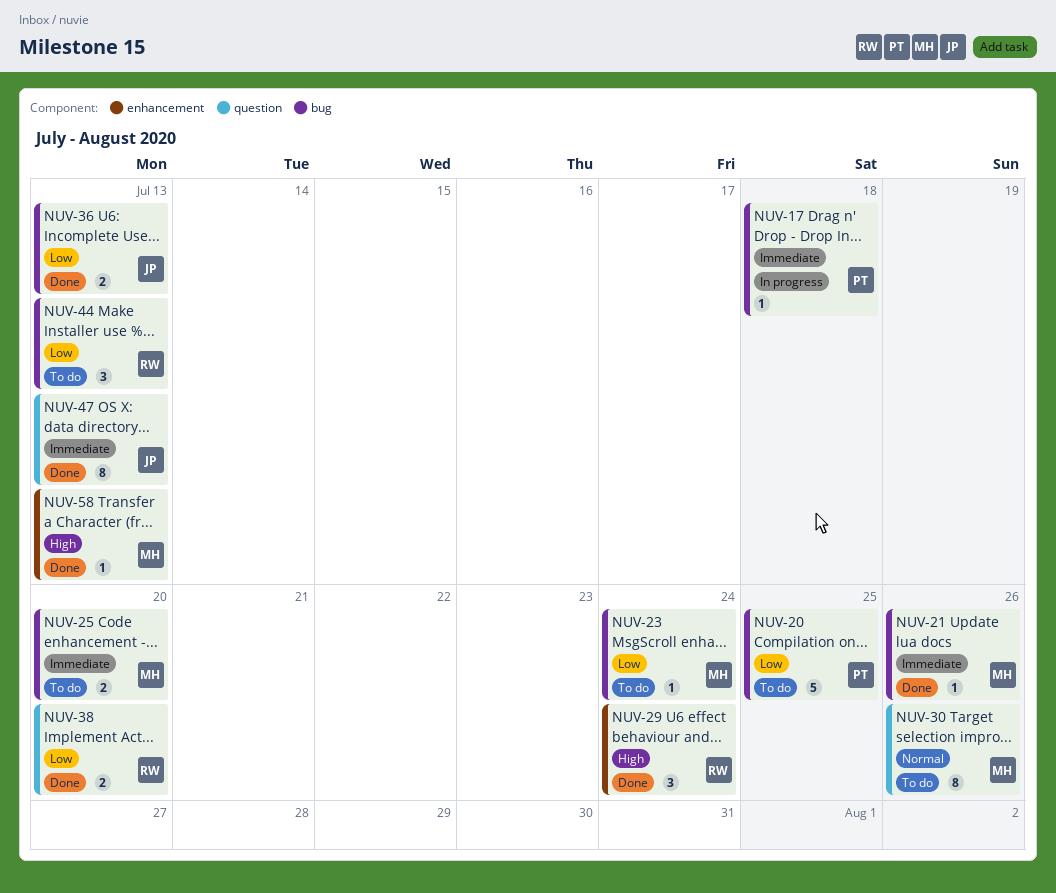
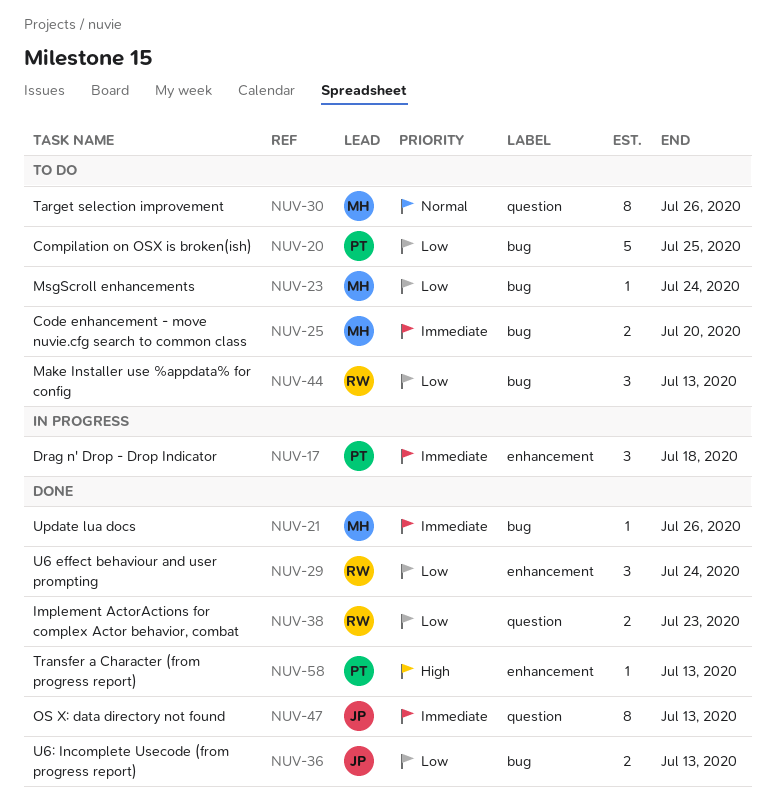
NUV-17, label: bug -> enhancement
NUV-17, estimate: 1 -> 3
NUV-29, priority: High -> Low
NUV-38, due: Jul 20 -> Jul 23
NUV-58, owner: MH -> PT

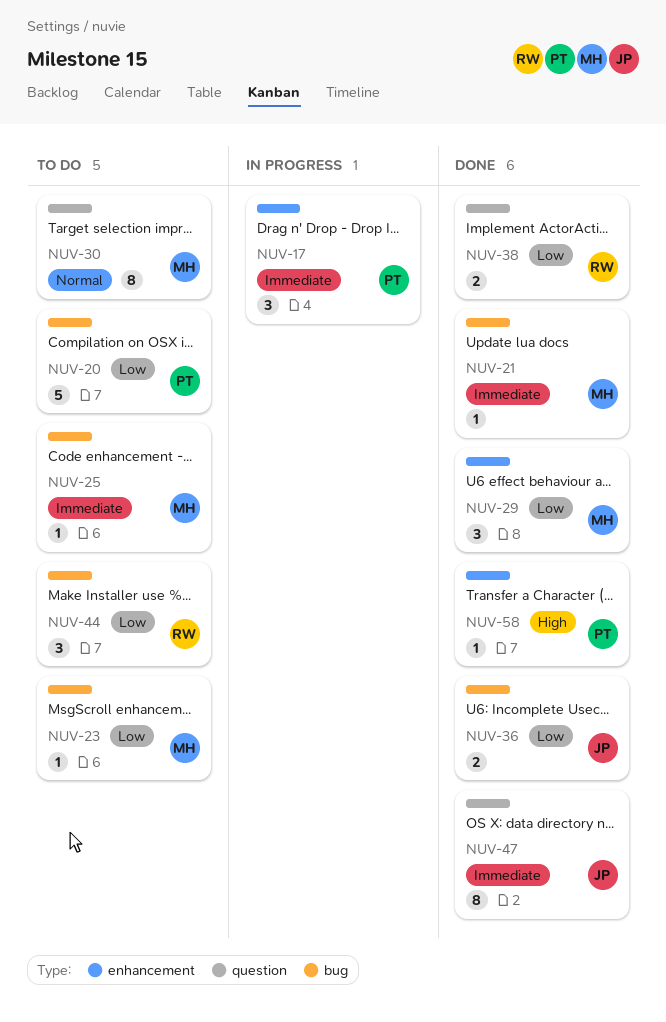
NUV-25, estimate: 2 -> 1
NUV-29, owner: RW -> MH

